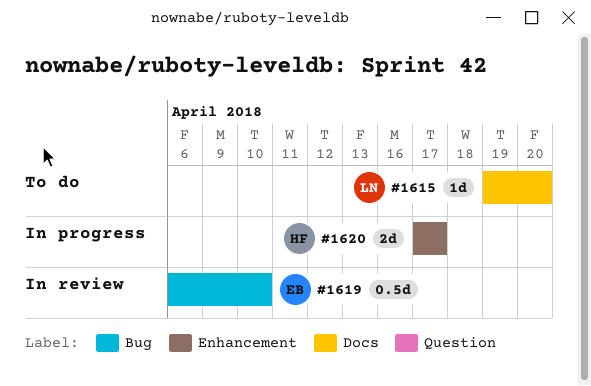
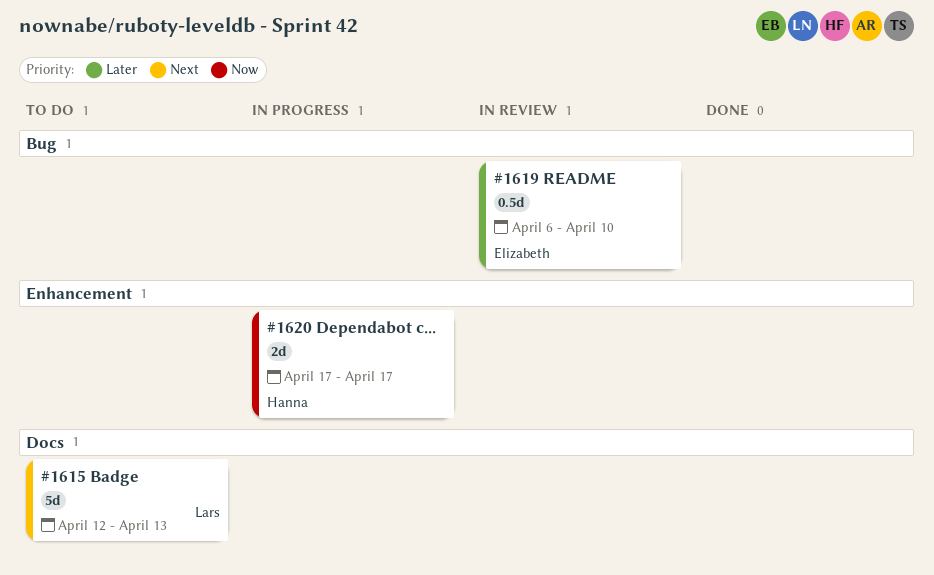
#1615, estimate: 1d -> 5d
#1615, start: Apr 19 -> Apr 12
#1615, due: Apr 20 -> Apr 13

